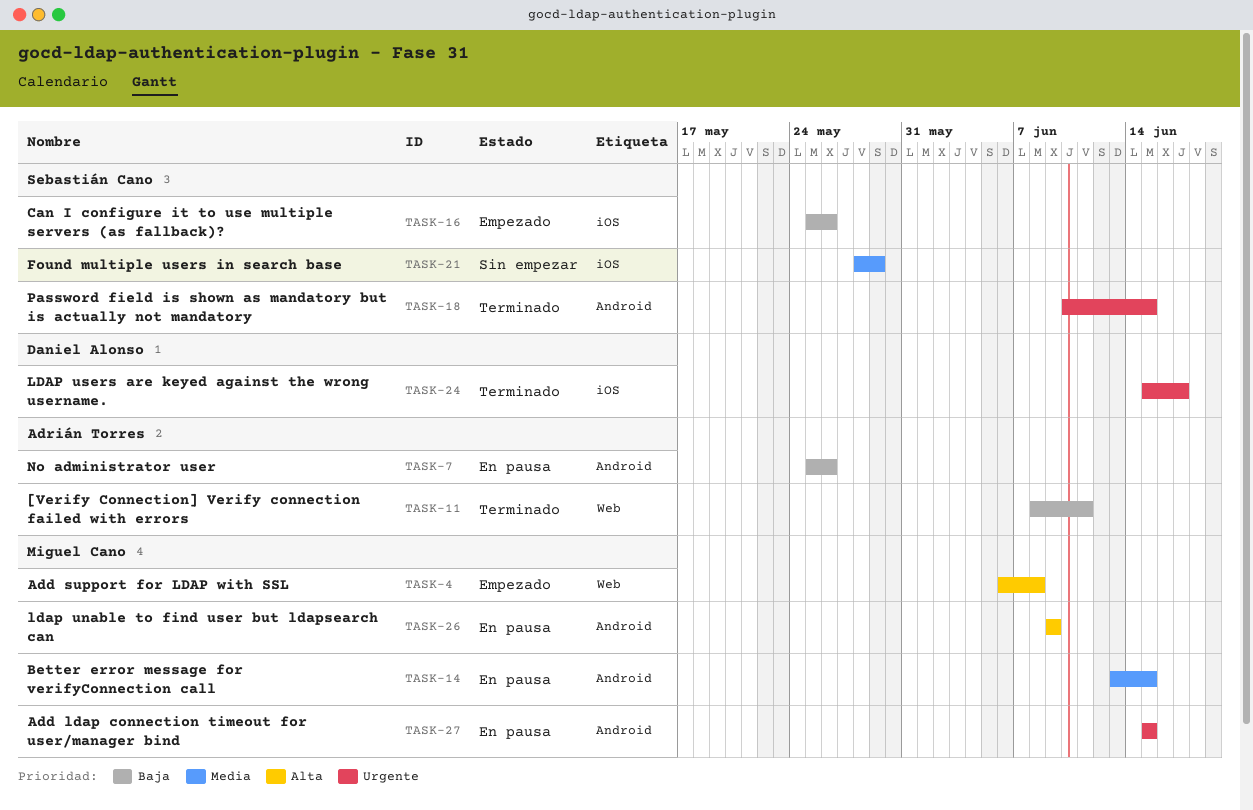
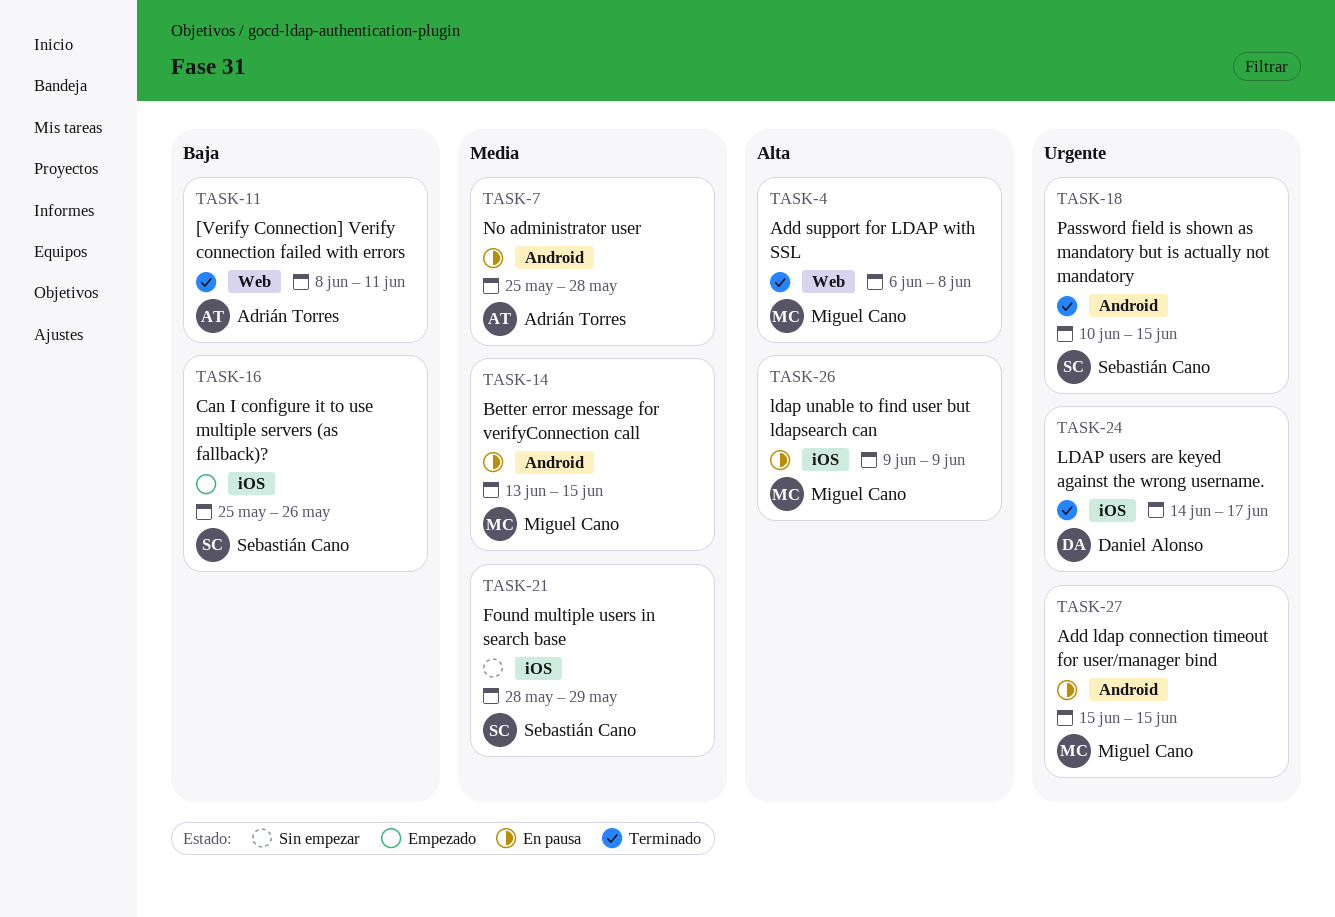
TASK-4, status: Empezado -> Terminado
TASK-7, priority: Baja -> Media
TASK-7, due: May 26 -> May 28
TASK-24, start: Jun 15 -> Jun 14
TASK-26, label: Android -> iOS

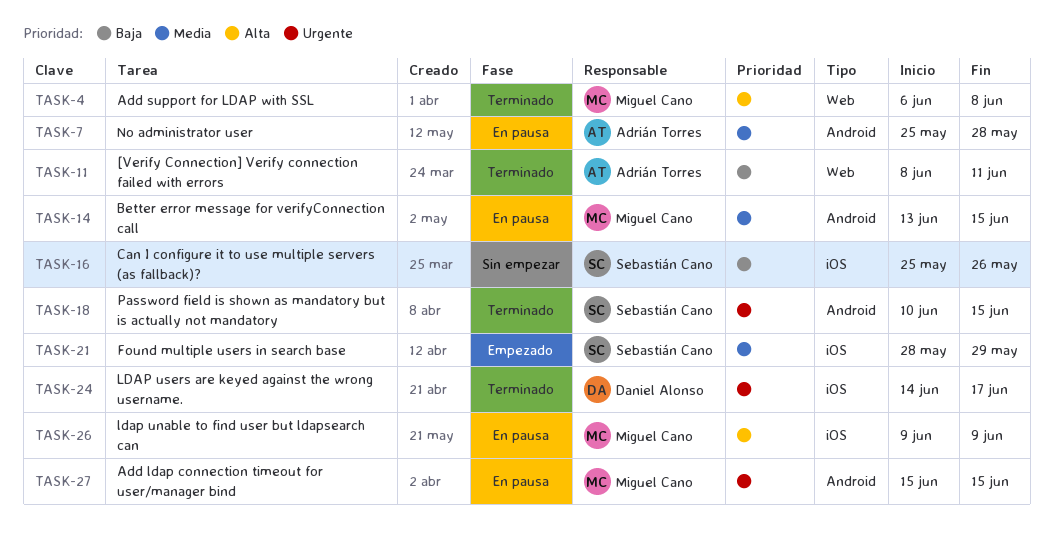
TASK-16, status: Empezado -> Sin empezar
TASK-21, status: Sin empezar -> Empezado

